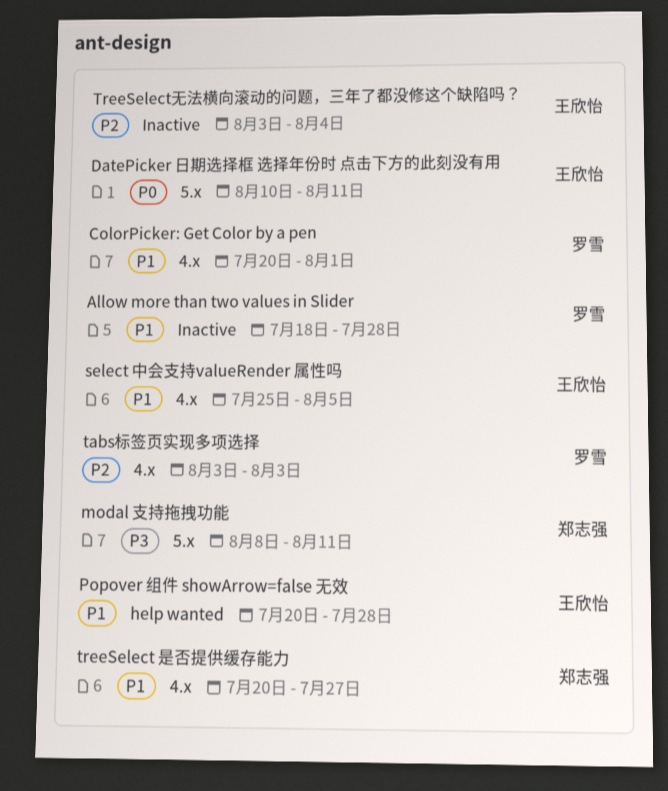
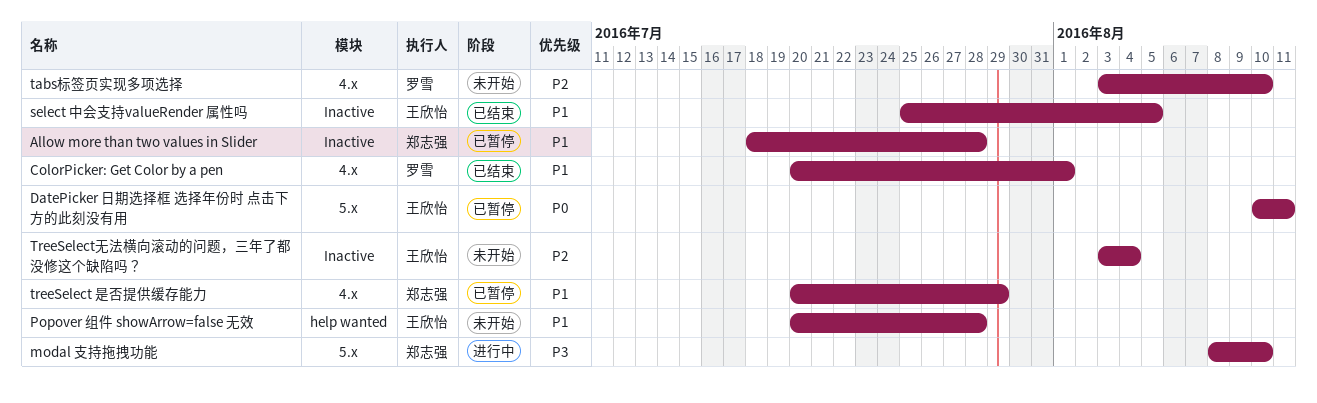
Allow more than two values in Slider, owner: 罗雪 -> 郑志强
modal 支持拖拽功能, due: Aug 11 -> Aug 10
select 中会支持valueRender 属性吗, label: 4.x -> Inactive
tabs标签页实现多项选择, due: Aug 3 -> Aug 10
treeSelect 是否提供缓存能力, due: Jul 27 -> Jul 29

